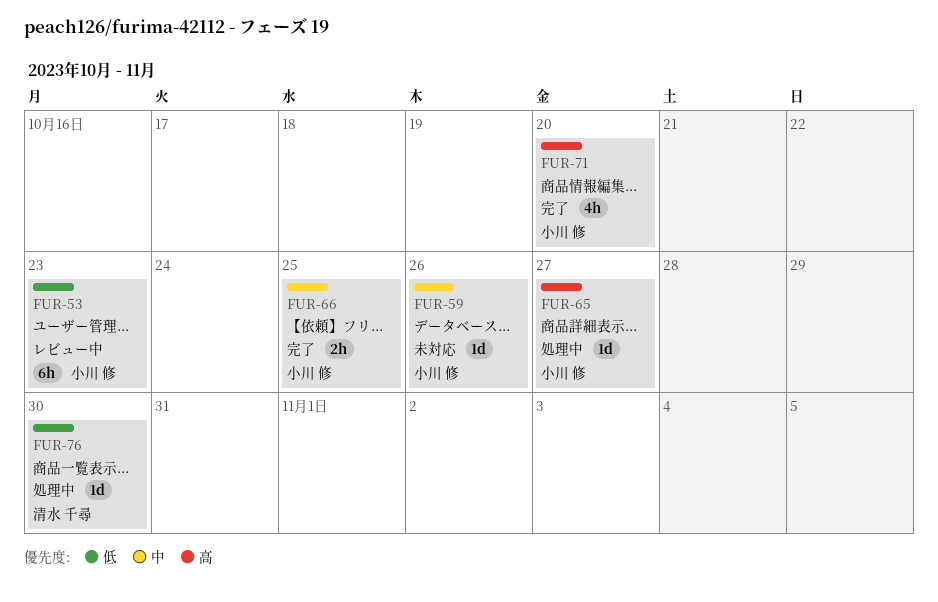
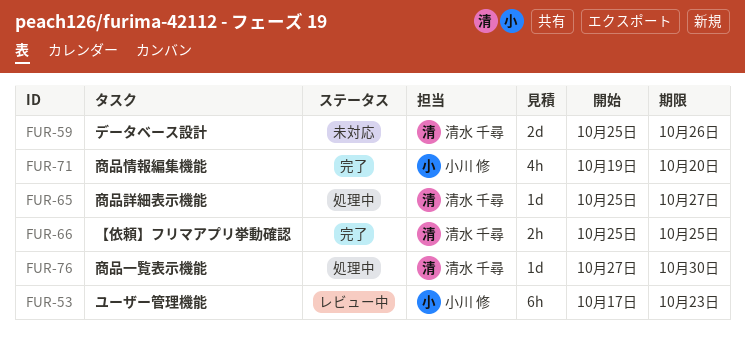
FUR-59, owner: 小川 修 -> 清水 千尋
FUR-59, estimate: 1d -> 2d
FUR-65, owner: 小川 修 -> 清水 千尋
FUR-66, owner: 小川 修 -> 清水 千尋

